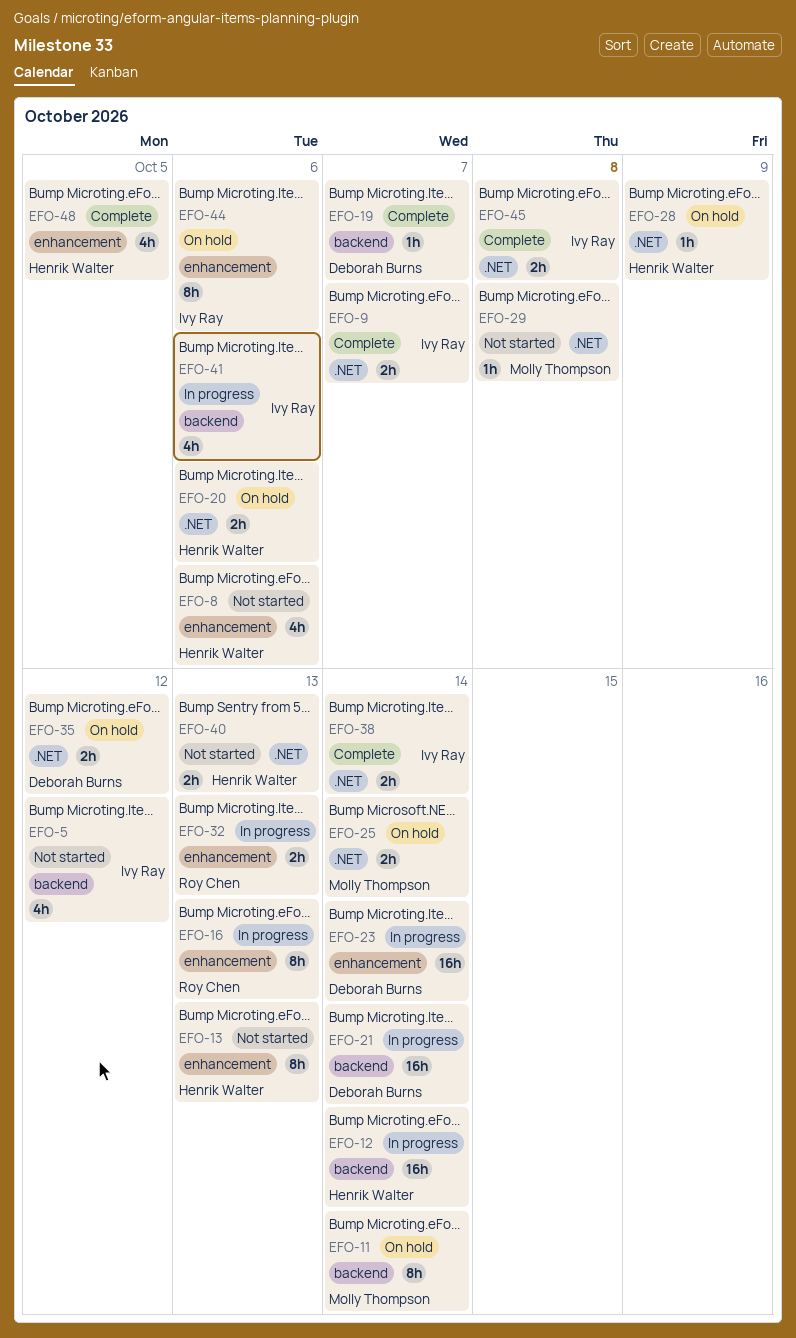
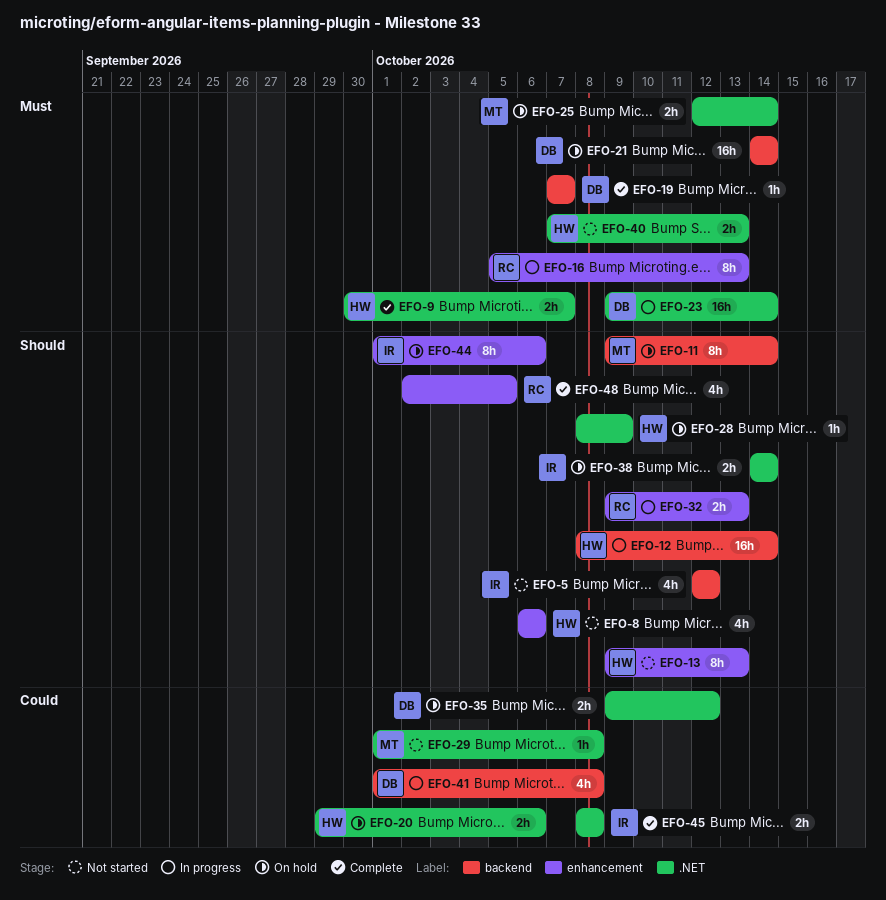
EFO-9, owner: Ivy Ray -> Henrik Walter
EFO-21, status: In progress -> On hold
EFO-23, label: enhancement -> .NET
EFO-38, status: Complete -> On hold
EFO-41, owner: Ivy Ray -> Deborah Burns
EFO-41, due: Oct 6 -> Oct 8
EFO-48, owner: Henrik Walter -> Roy Chen

